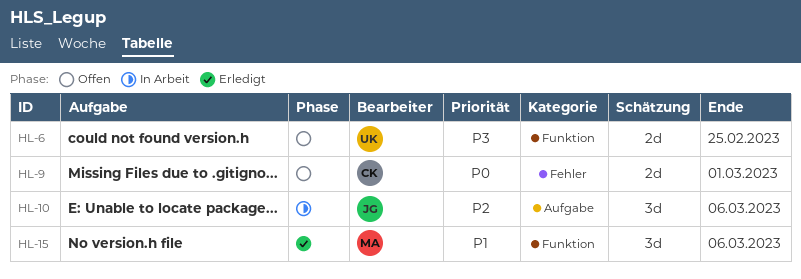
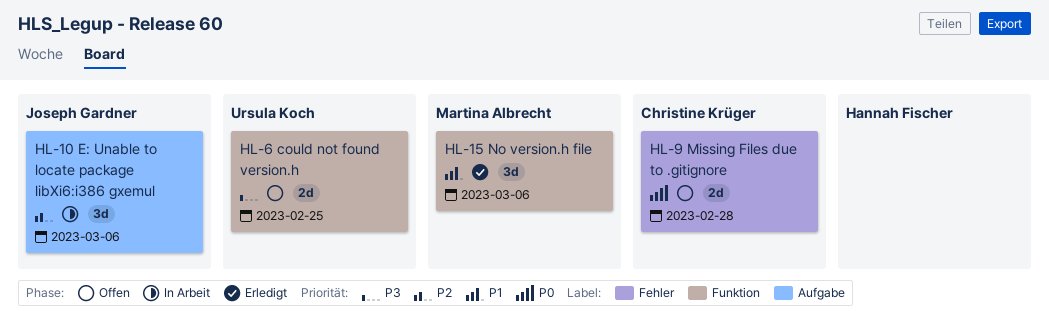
HL-9, due: Mar 1 -> Feb 28

